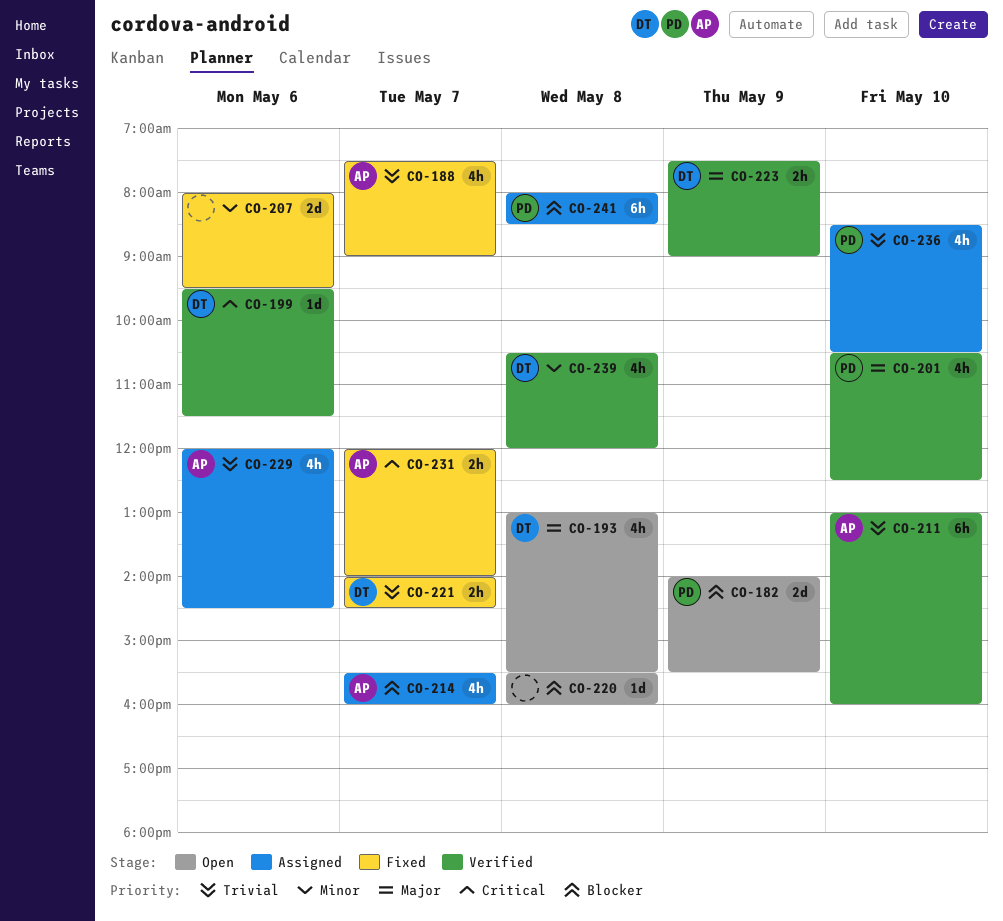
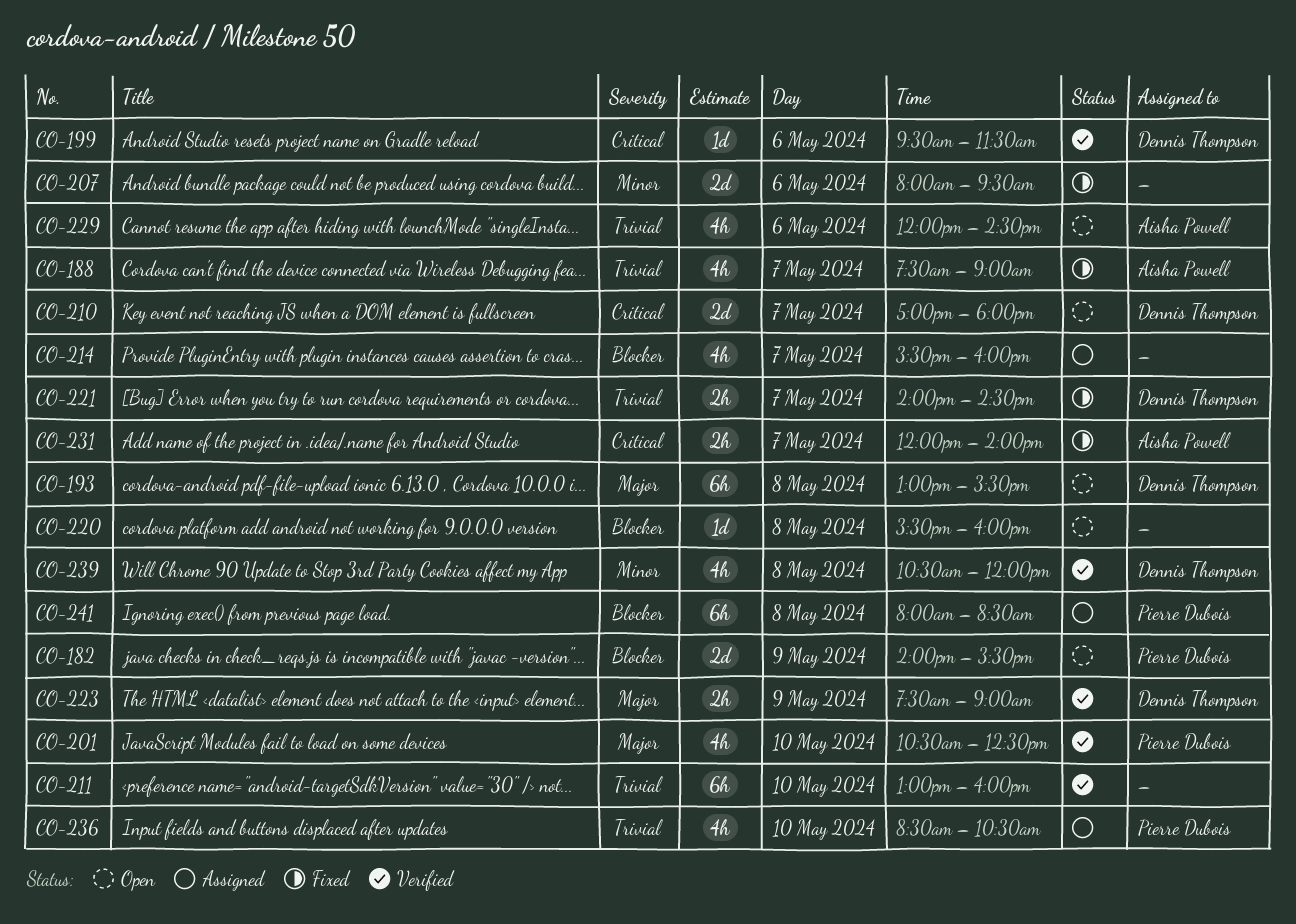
CO-193, estimate: 4h -> 6h
CO-210: none -> present
CO-211, owner: Aisha Powell -> none
CO-214, owner: Aisha Powell -> none
CO-229, status: Assigned -> Open

